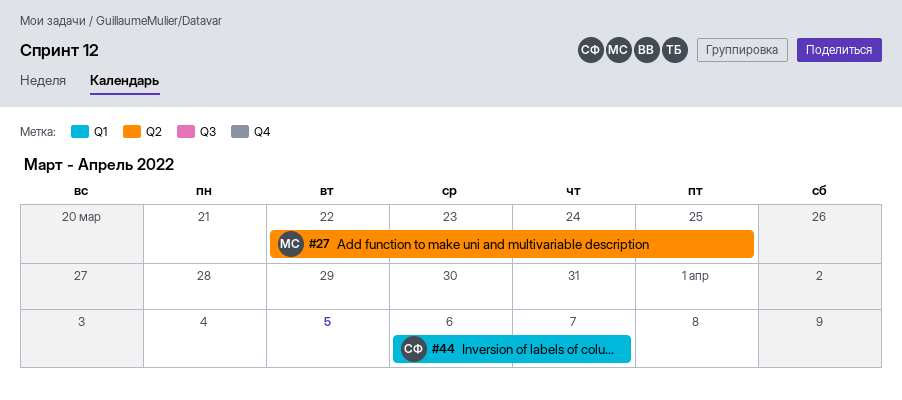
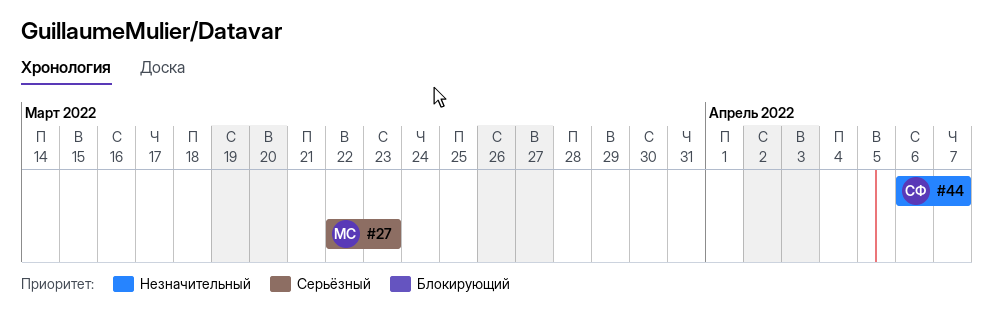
#27, due: Mar 25 -> Mar 23

